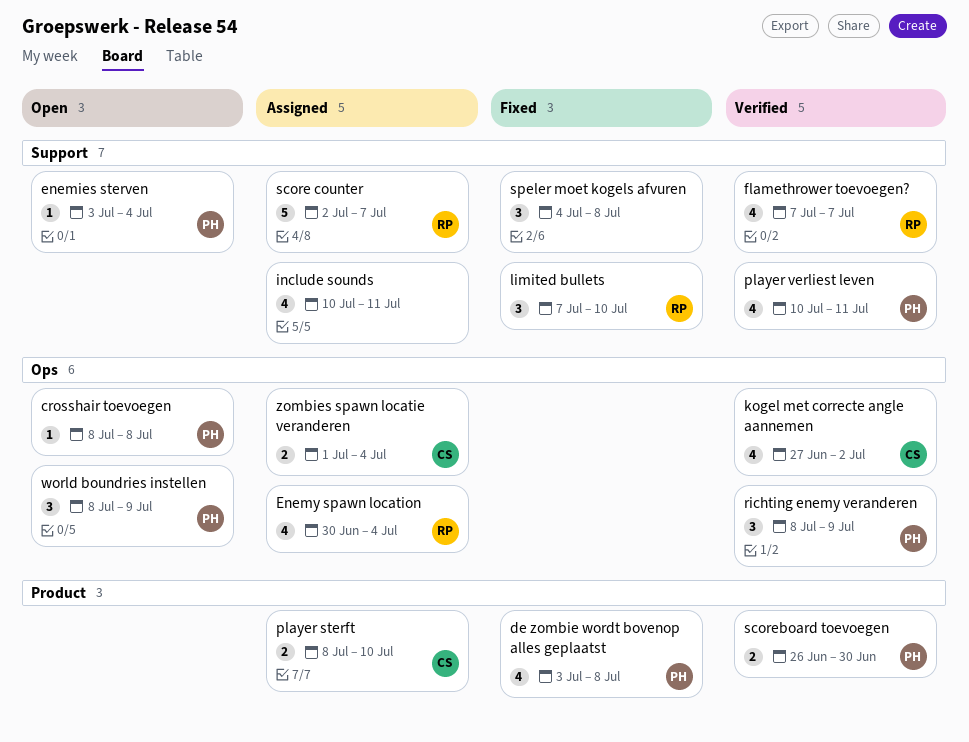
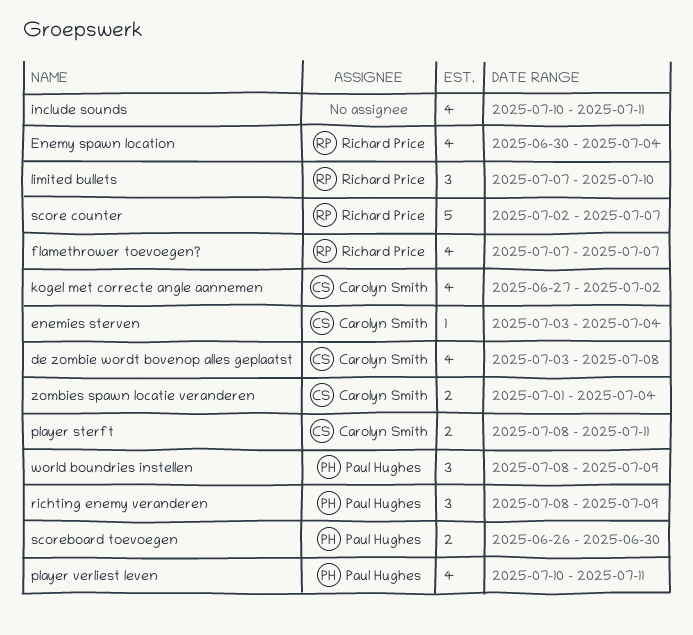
crosshair toevoegen: present -> none
de zombie wordt bovenop alles geplaatst, owner: Paul Hughes -> Carolyn Smith
enemies sterven, owner: Paul Hughes -> Carolyn Smith
player sterft, due: Jul 10 -> Jul 11
speler moet kogels afvuren: present -> none

